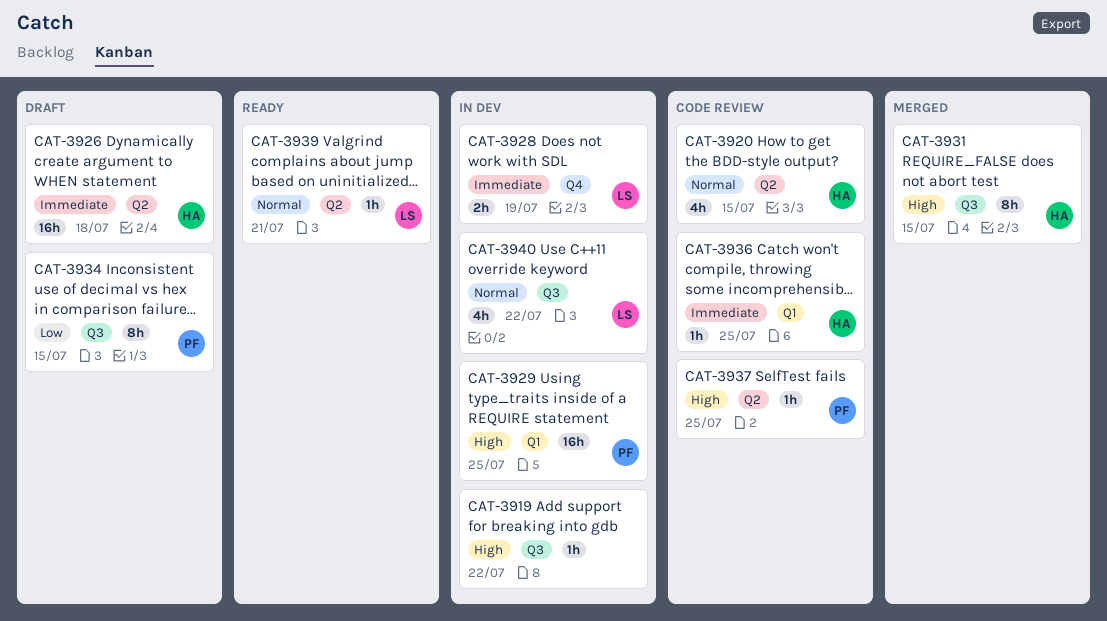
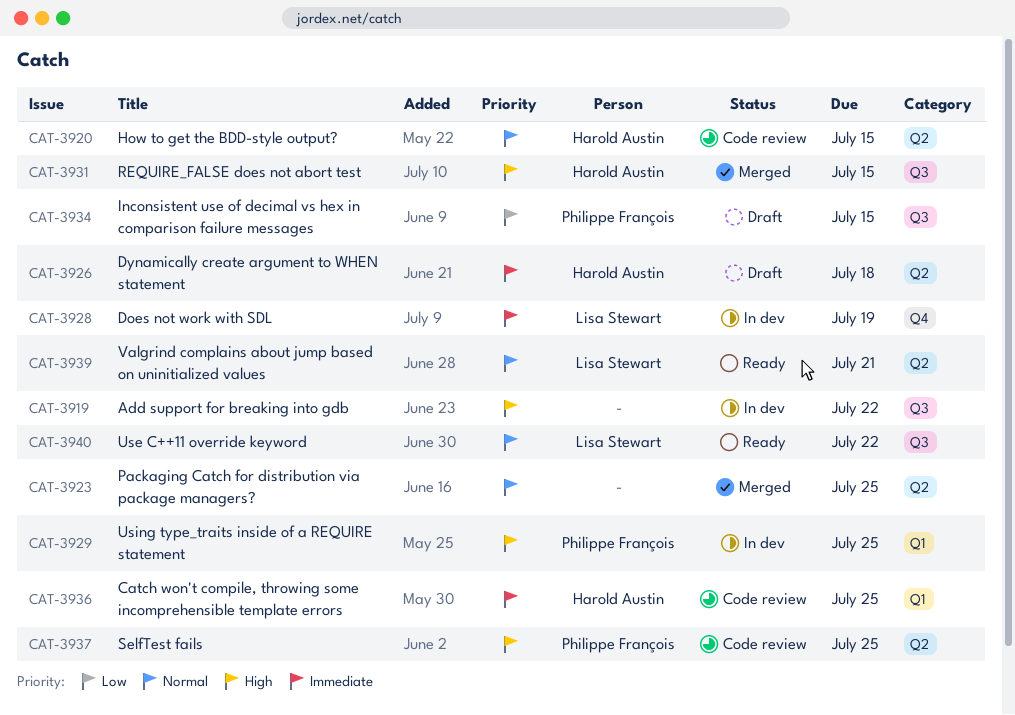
CAT-3923: none -> present
CAT-3940, status: In dev -> Ready

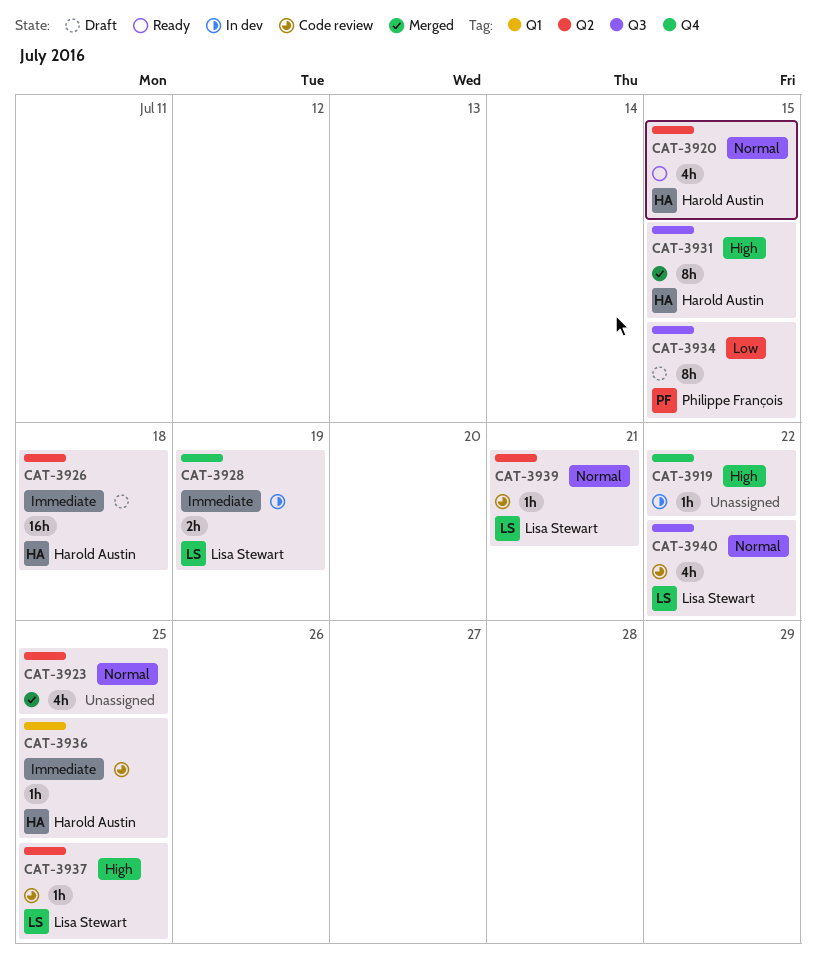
CAT-3919, label: Q3 -> Q4
CAT-3920, status: Code review -> Ready
CAT-3929: present -> none
CAT-3937, owner: Philippe François -> Lisa Stewart
CAT-3939, status: Ready -> Code review
CAT-3940, status: Ready -> Code review

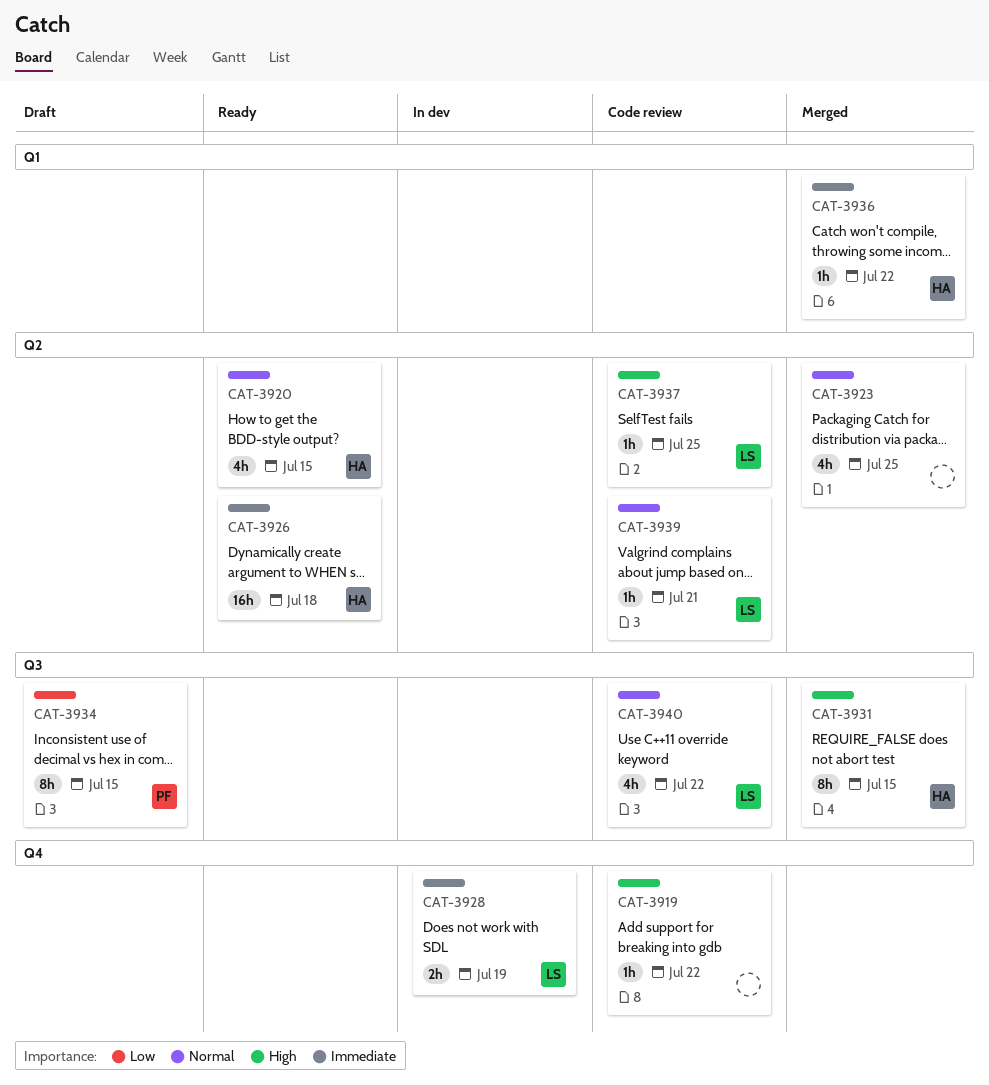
CAT-3919, status: In dev -> Code review
CAT-3926, status: Draft -> Ready
CAT-3936, status: Code review -> Merged
CAT-3936, due: Jul 25 -> Jul 22

